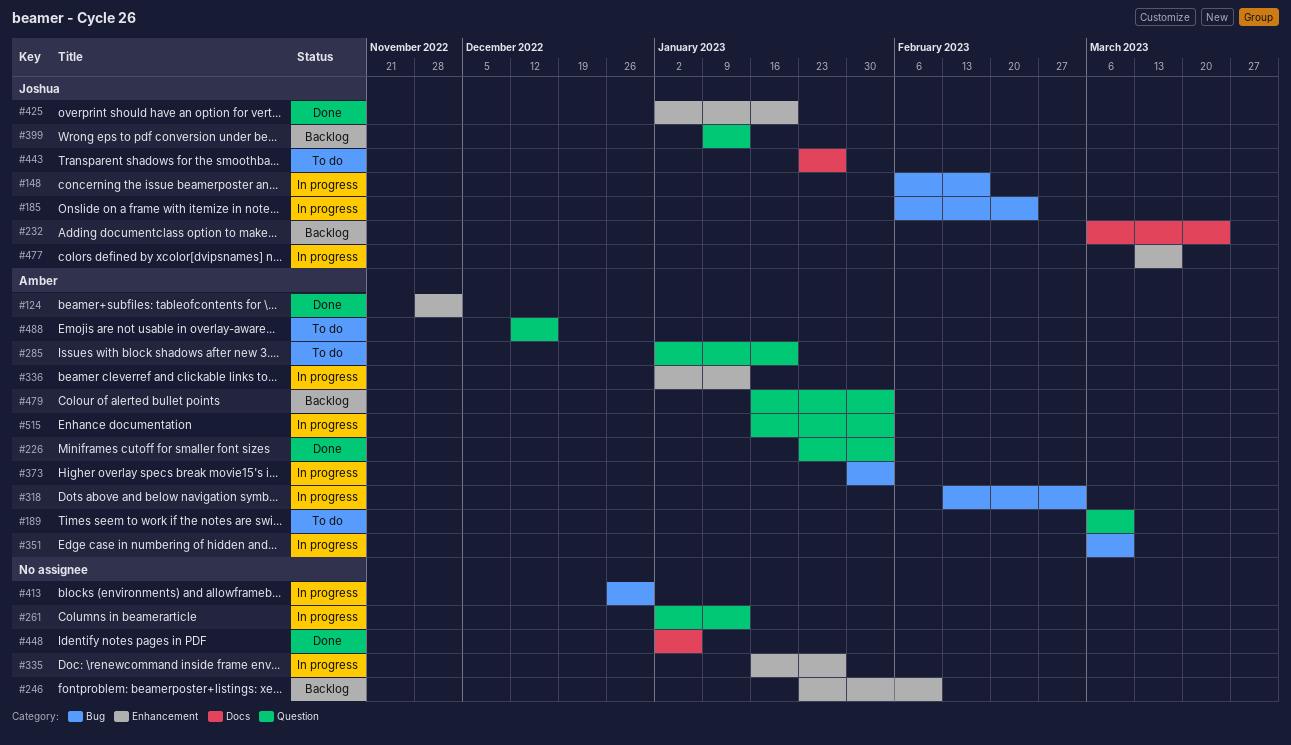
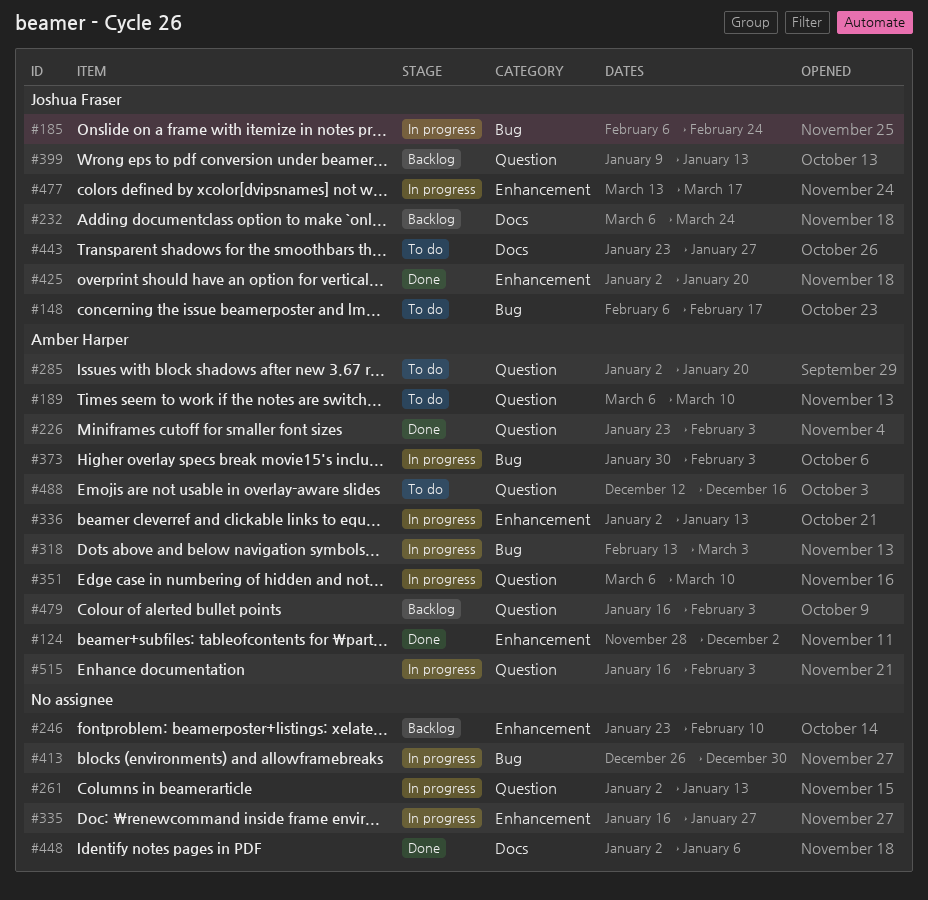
#148, status: In progress -> To do
#351, label: Bug -> Question

